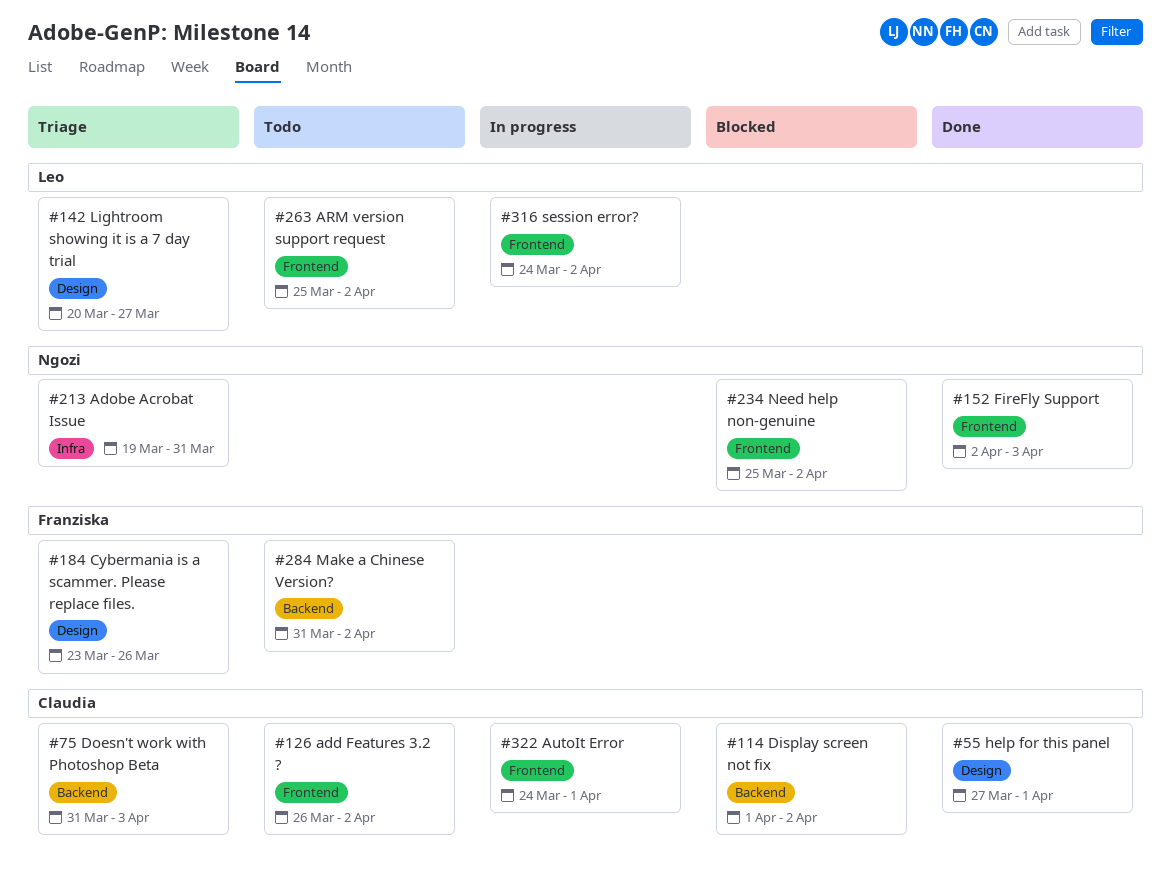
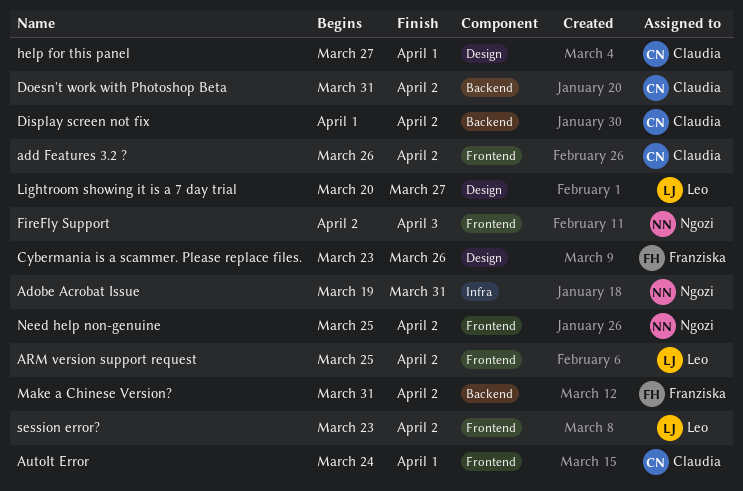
Doesn't work with Photoshop Beta, due: Apr 3 -> Apr 2
session error?, start: Mar 24 -> Mar 23

